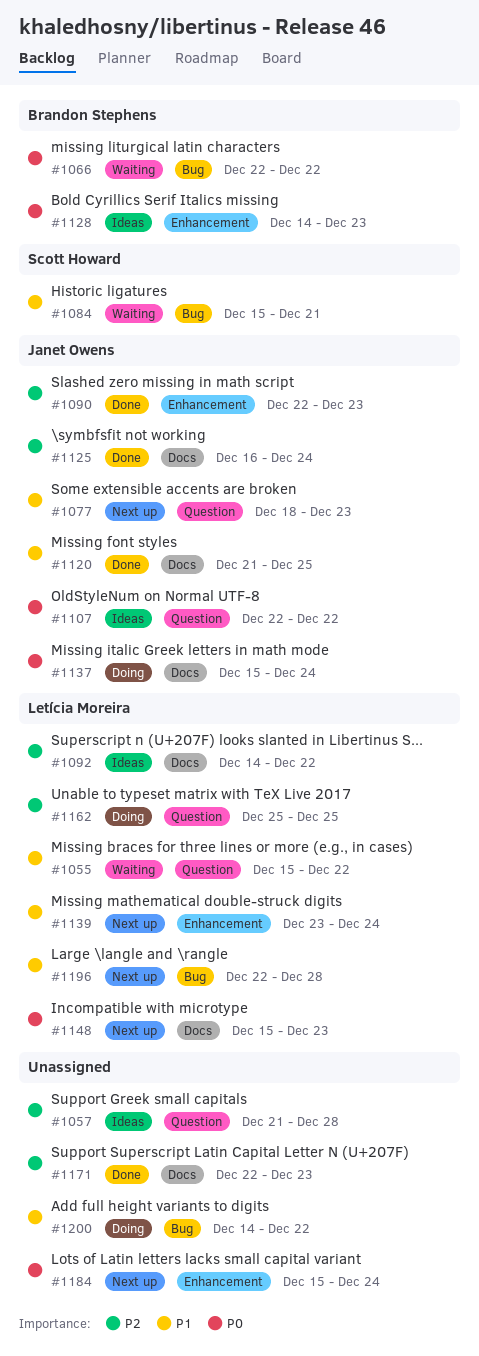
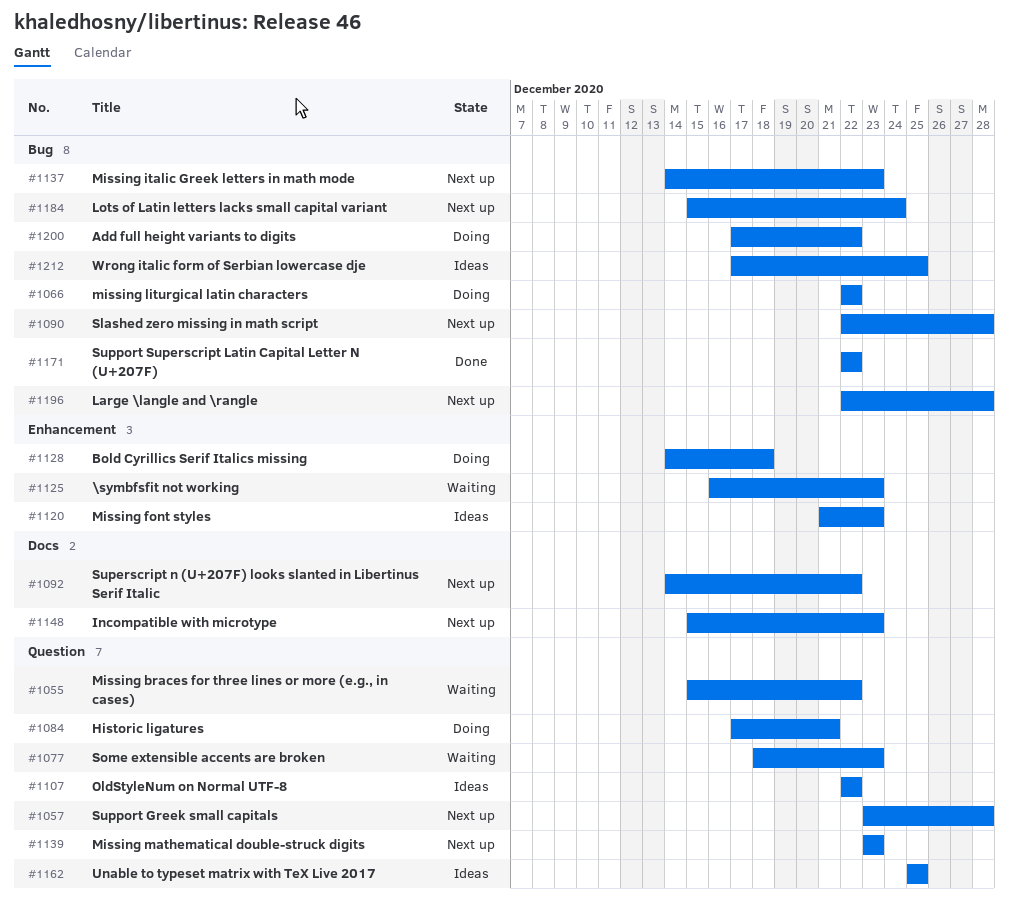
#1057, status: Ideas -> Next up
#1057, start: Dec 21 -> Dec 23
#1066, status: Waiting -> Doing
#1077, status: Next up -> Waiting
#1084, status: Waiting -> Doing
#1084, label: Bug -> Question
#1084, start: Dec 15 -> Dec 17
#1090, status: Done -> Next up
#1090, label: Enhancement -> Bug
#1090, due: Dec 23 -> Dec 28
#1092, status: Ideas -> Next up
#1120, status: Done -> Ideas
#1120, label: Docs -> Enhancement
#1120, due: Dec 25 -> Dec 23
#1125, status: Done -> Waiting
#1125, label: Docs -> Enhancement
#1125, due: Dec 24 -> Dec 23
#1128, status: Ideas -> Doing
#1128, due: Dec 23 -> Dec 18
#1137, status: Doing -> Next up
#1137, label: Docs -> Bug
#1137, start: Dec 15 -> Dec 14
#1137, due: Dec 24 -> Dec 23
#1139, label: Enhancement -> Question
#1139, due: Dec 24 -> Dec 23
#1162, status: Doing -> Ideas
#1171, label: Docs -> Bug
#1171, due: Dec 23 -> Dec 22
#1184, label: Enhancement -> Bug
#1200, start: Dec 14 -> Dec 17
#1212: none -> present

